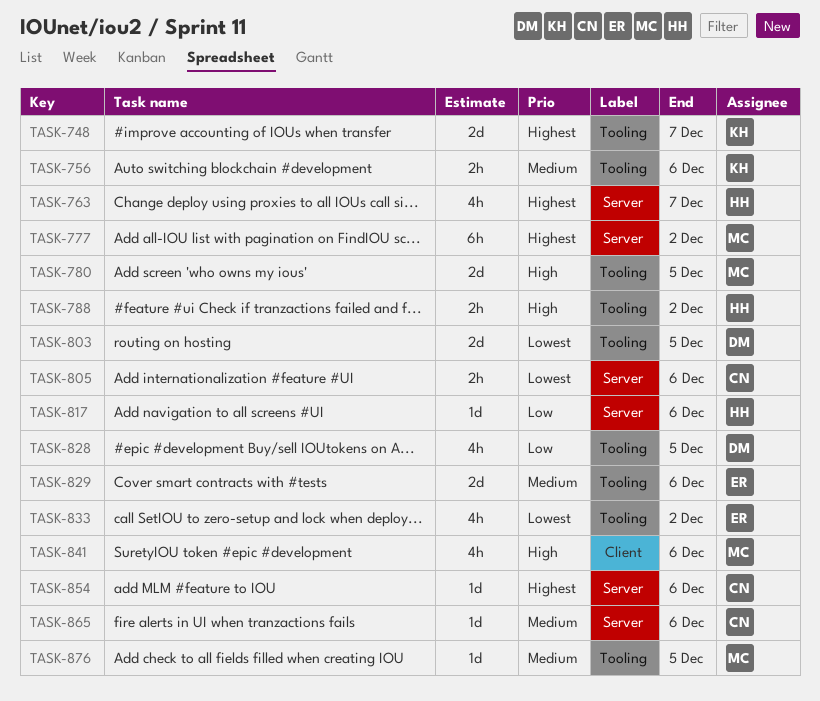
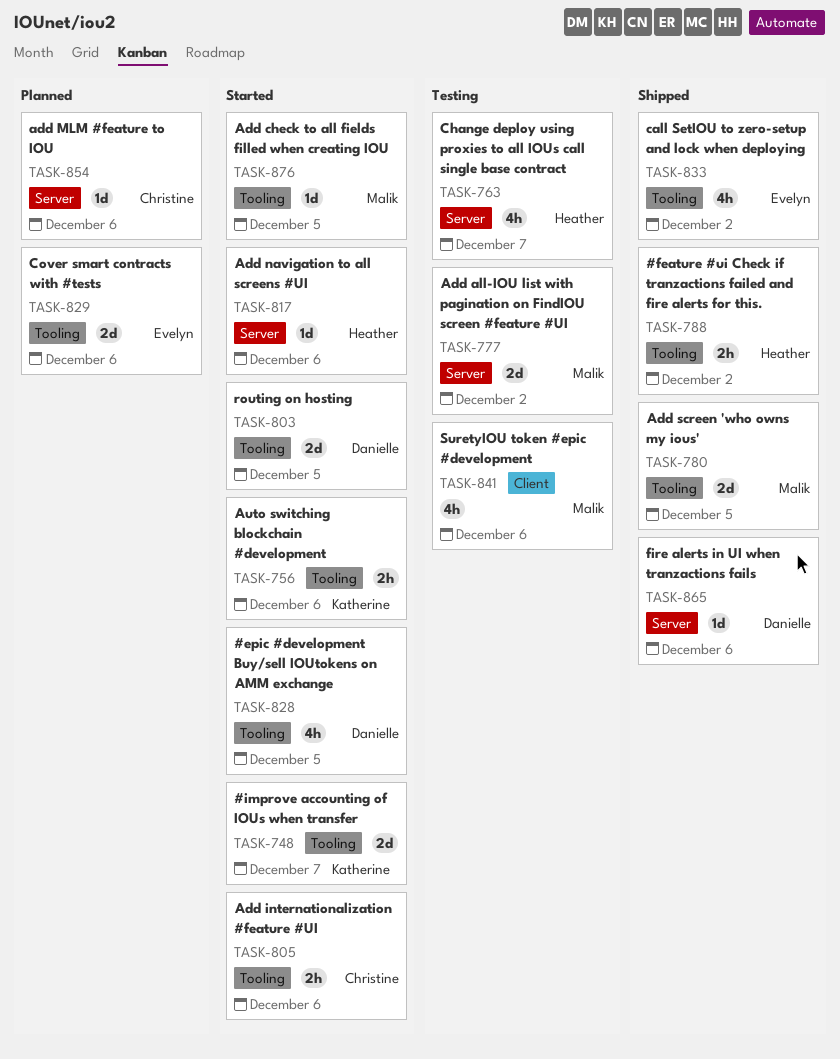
TASK-777, estimate: 6h -> 2d
TASK-805, label: Server -> Tooling
TASK-865, owner: Christine -> Danielle

